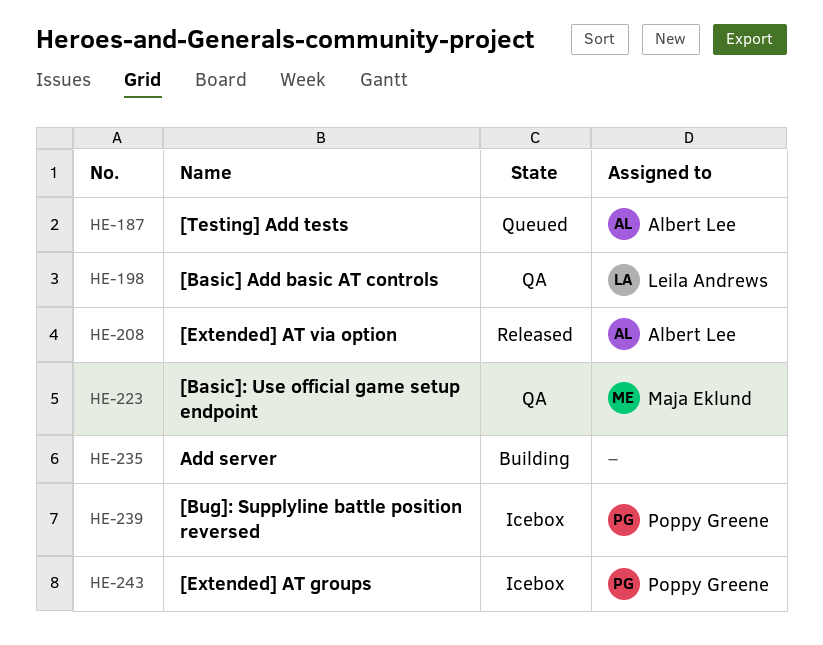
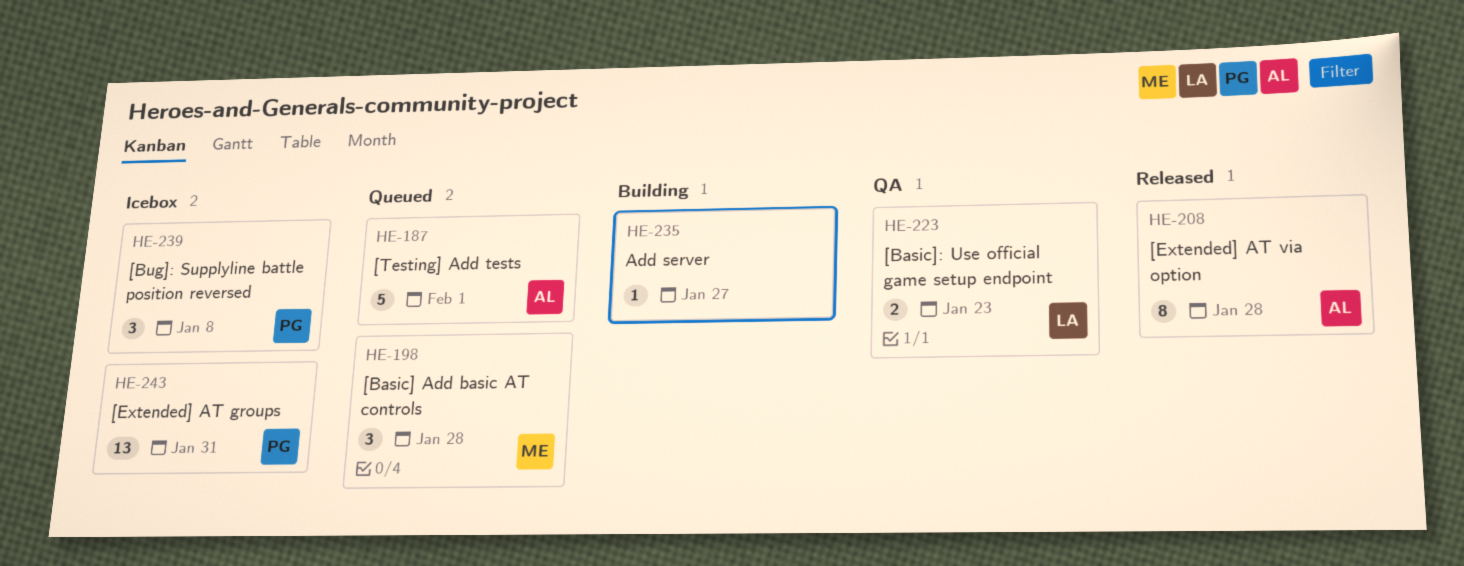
HE-198, status: QA -> Queued
HE-198, owner: Leila Andrews -> Maja Eklund
HE-223, owner: Maja Eklund -> Leila Andrews

